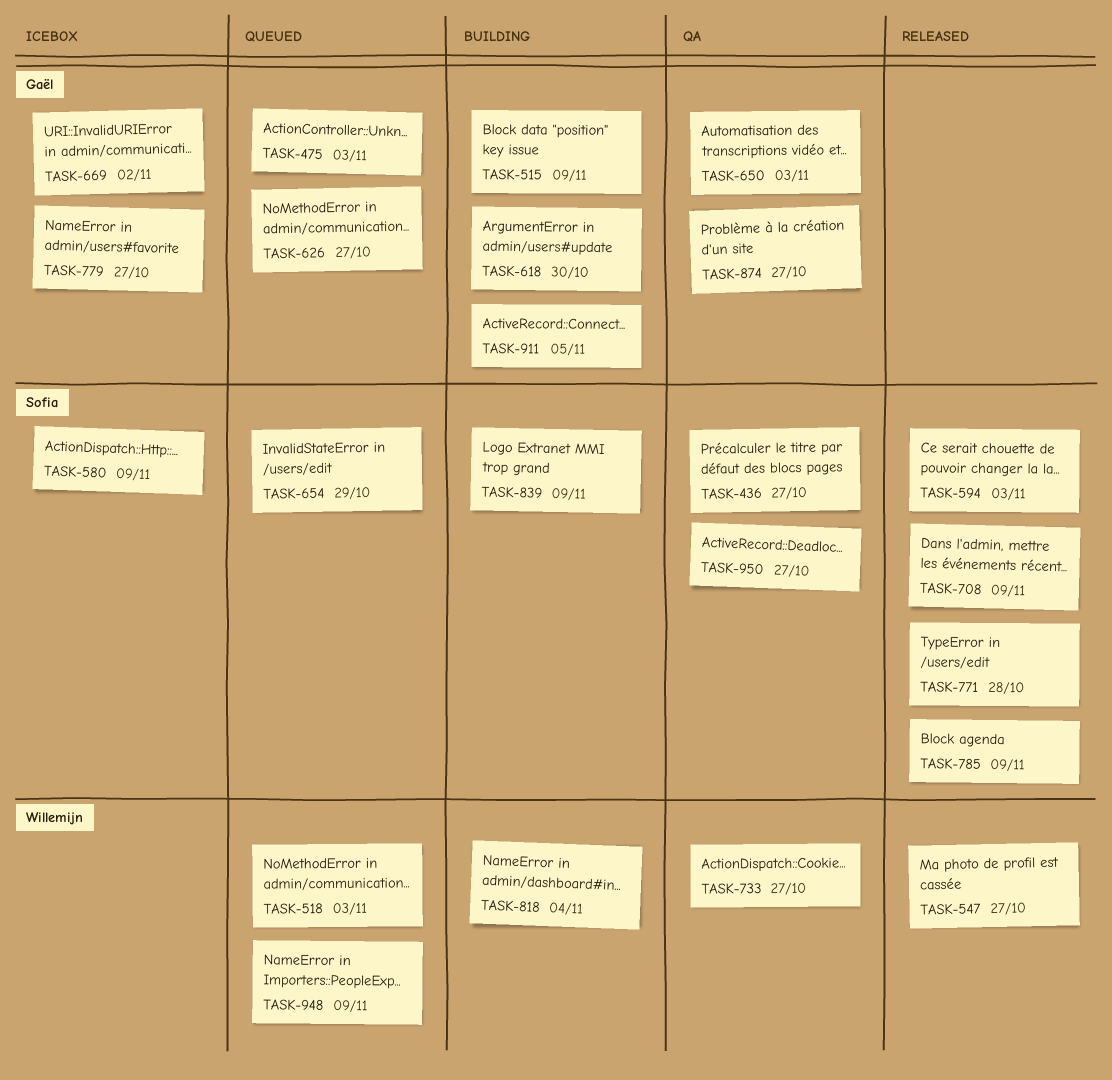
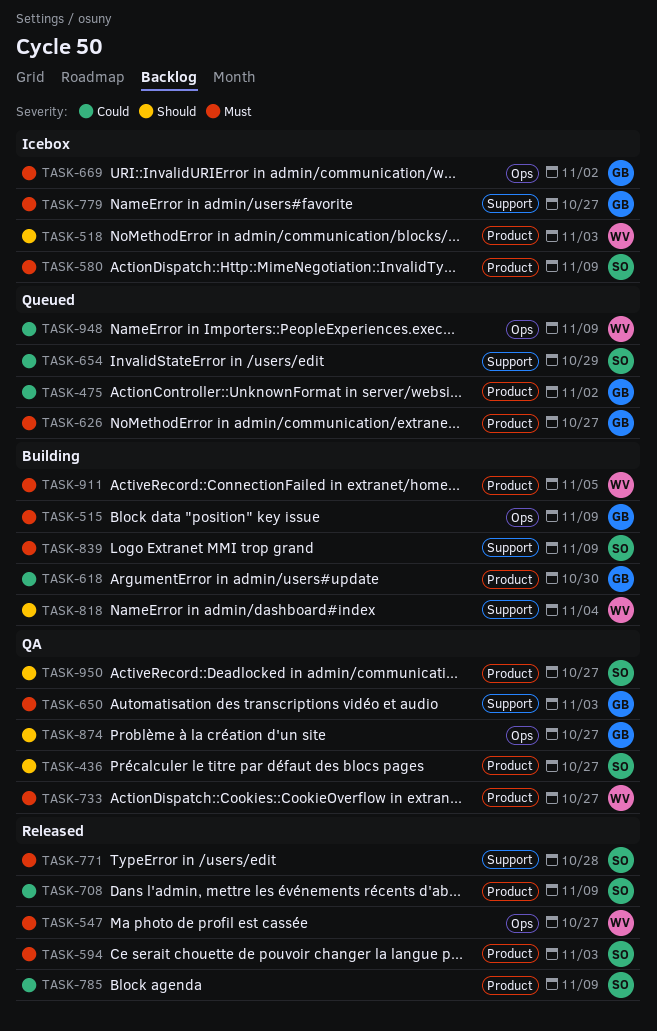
TASK-475, due: Nov 3 -> Nov 2
TASK-518, status: Queued -> Icebox
TASK-911, owner: Gaël -> Willemijn

